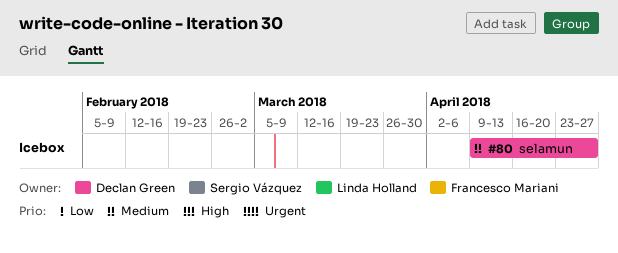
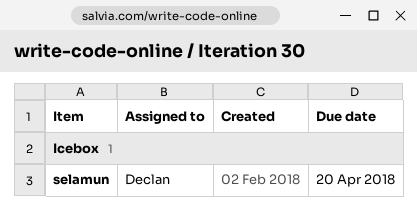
selamun, due: Apr 27 -> Apr 20

